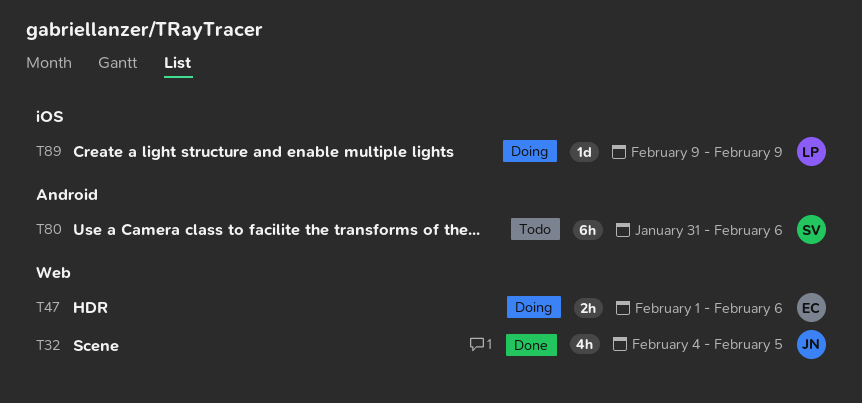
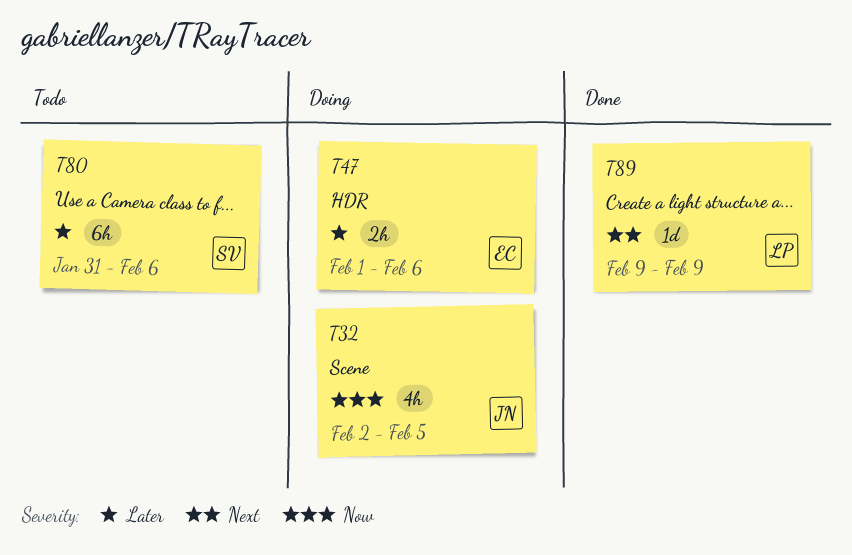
T32, status: Done -> Doing
T32, start: Feb 4 -> Feb 2
T89, status: Doing -> Done

